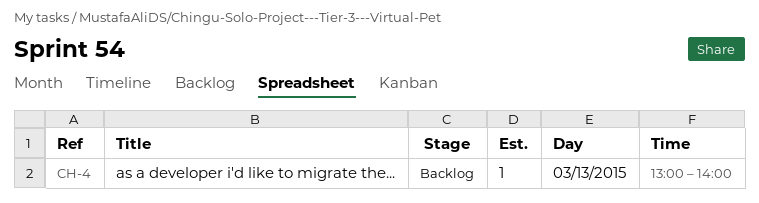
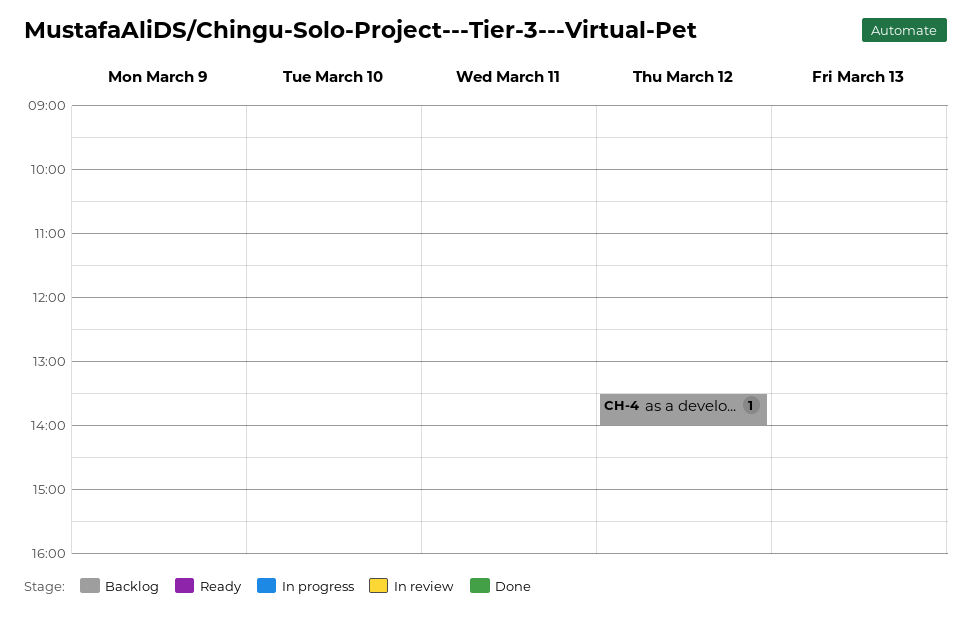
CH-4, day: Mar 13 -> Mar 12
CH-4, begins: 13:00 -> 13:30

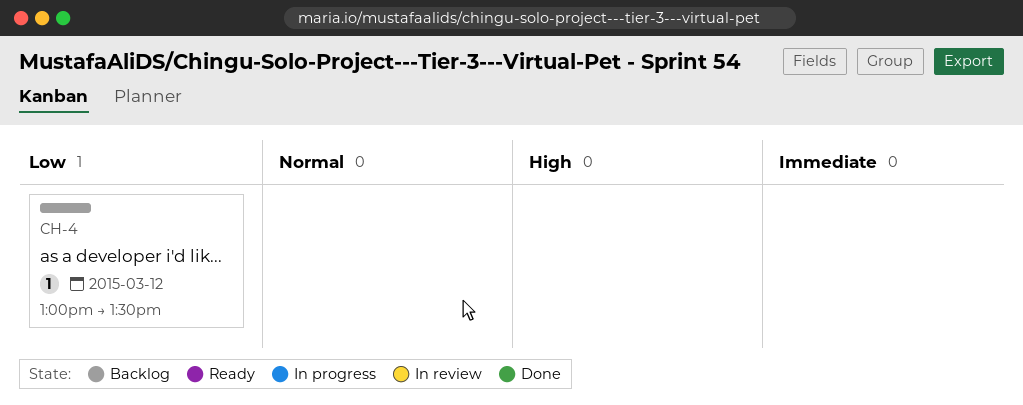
CH-4, begins: 13:30 -> 13:00
CH-4, ends: 14:00 -> 13:30

